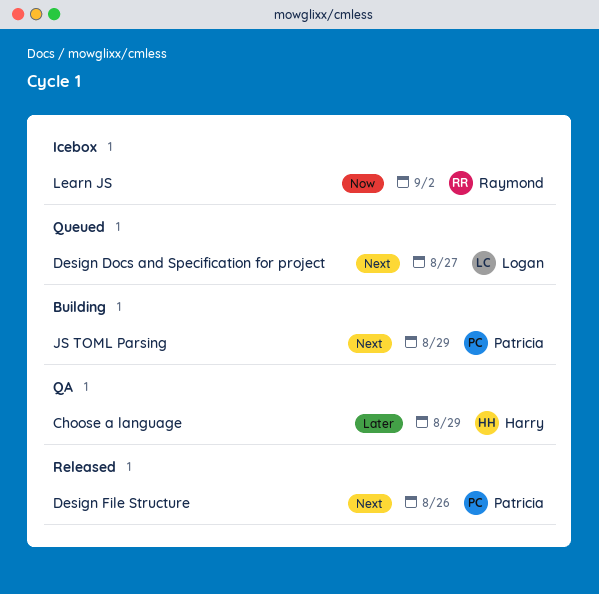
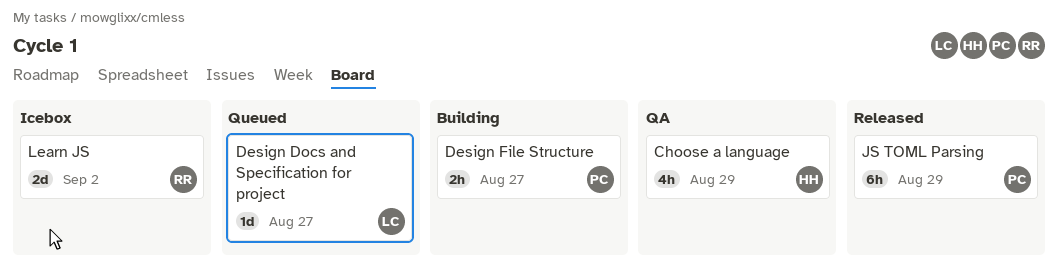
Design File Structure, status: Released -> Building
Design File Structure, due: Aug 26 -> Aug 27
JS TOML Parsing, status: Building -> Released

